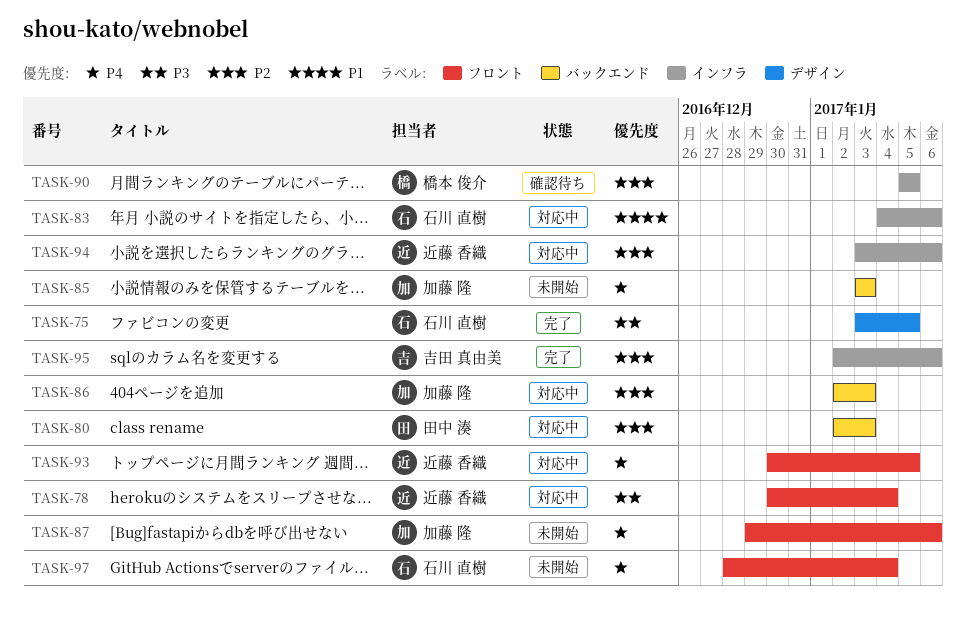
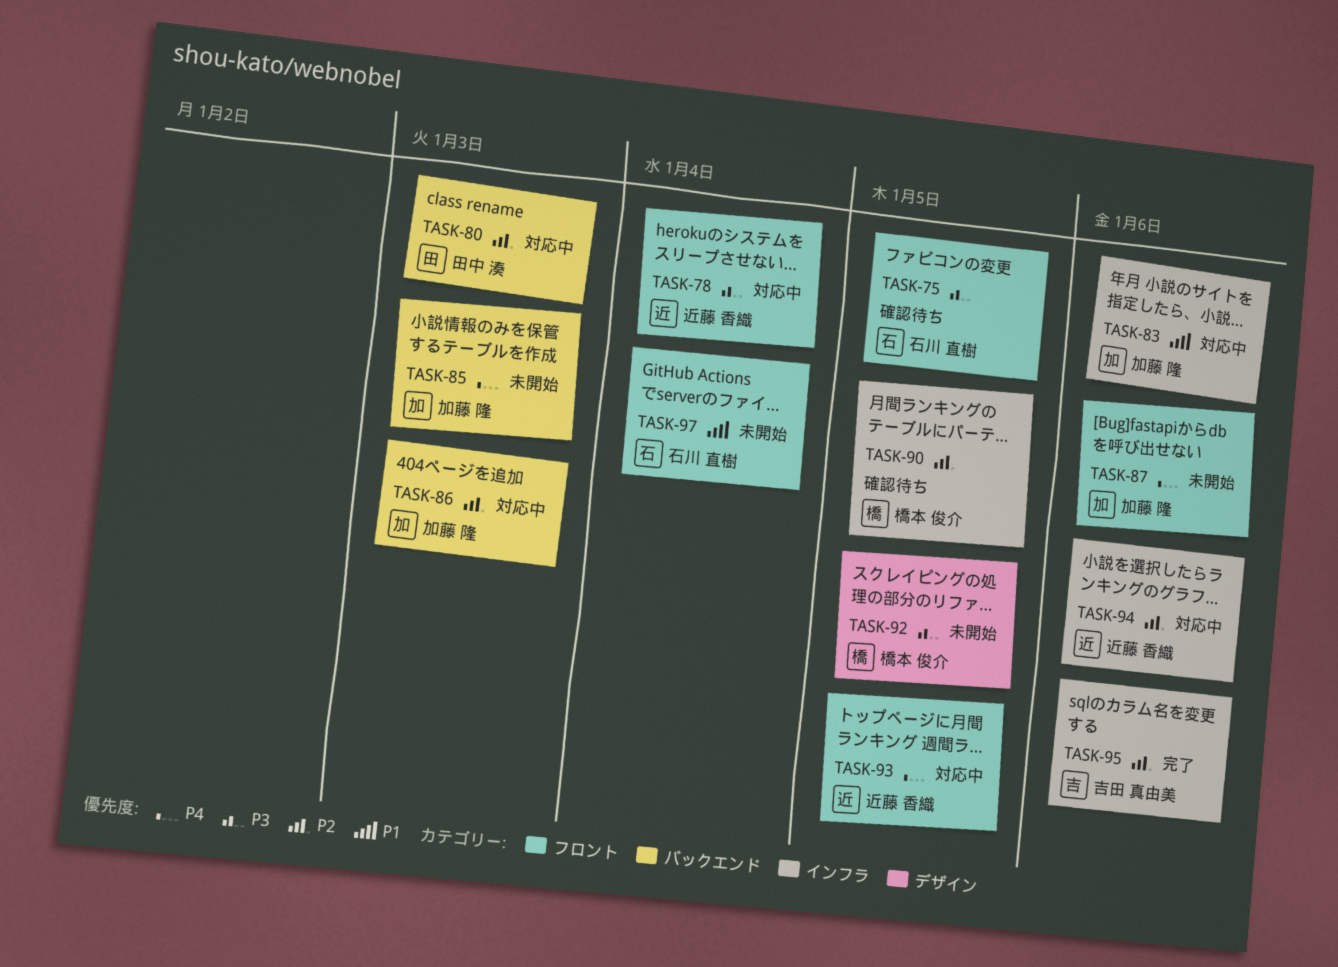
TASK-75, status: 完了 -> 確認待ち
TASK-75, label: デザイン -> フロント
TASK-83, owner: 石川 直樹 -> 加藤 隆
TASK-92: none -> present
TASK-97, priority: P4 -> P1

